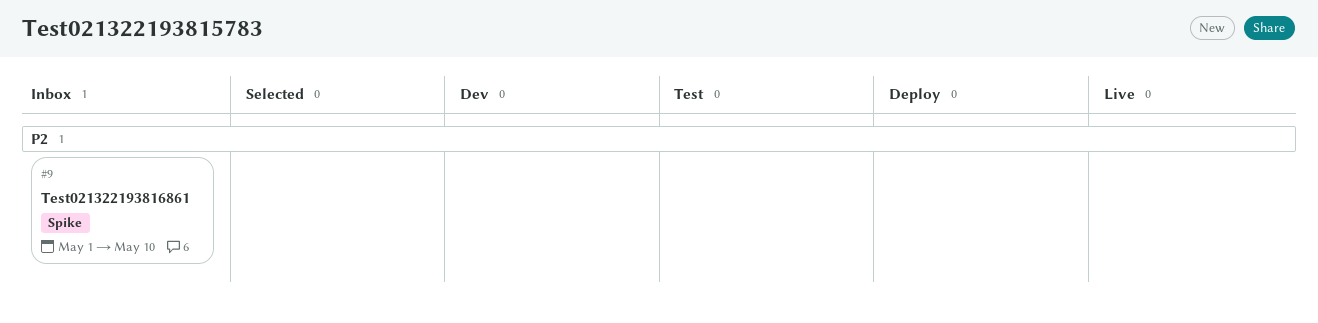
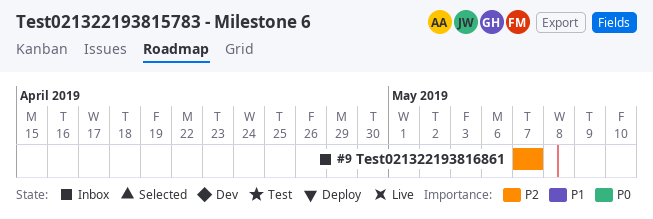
#9, start: May 1 -> May 7
#9, due: May 10 -> May 7

